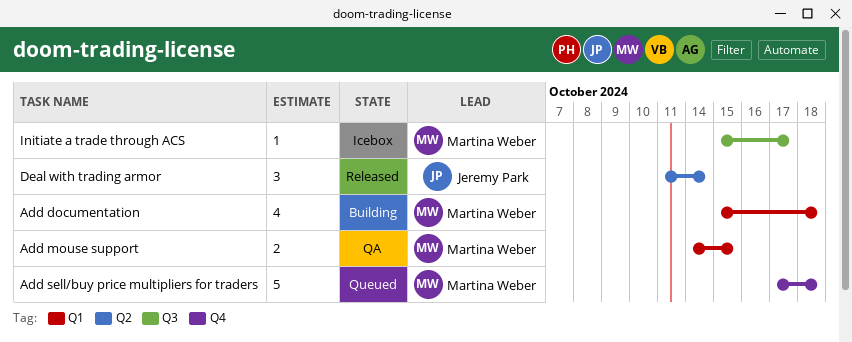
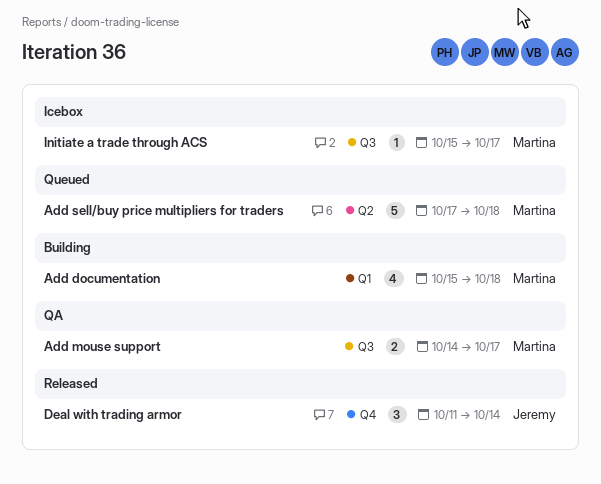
Add mouse support, label: Q1 -> Q3
Add mouse support, due: Oct 15 -> Oct 17
Add sell/buy price multipliers for traders, label: Q4 -> Q2
Deal with trading armor, label: Q2 -> Q4

